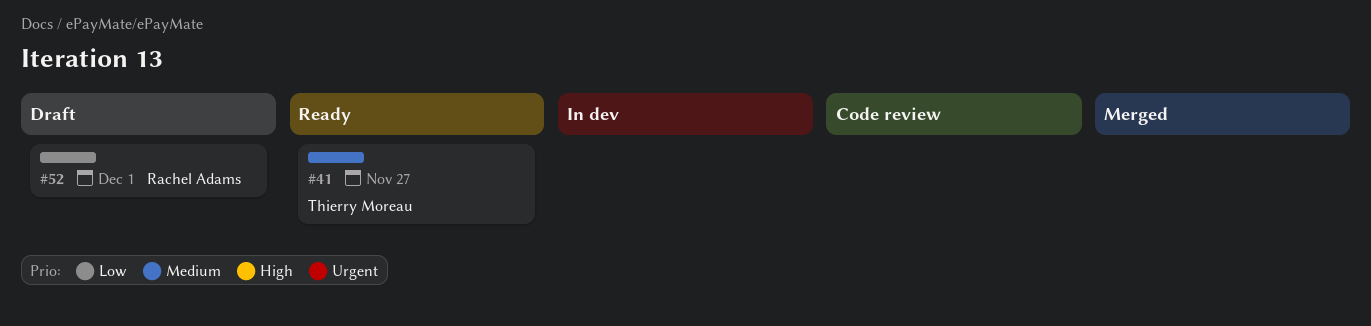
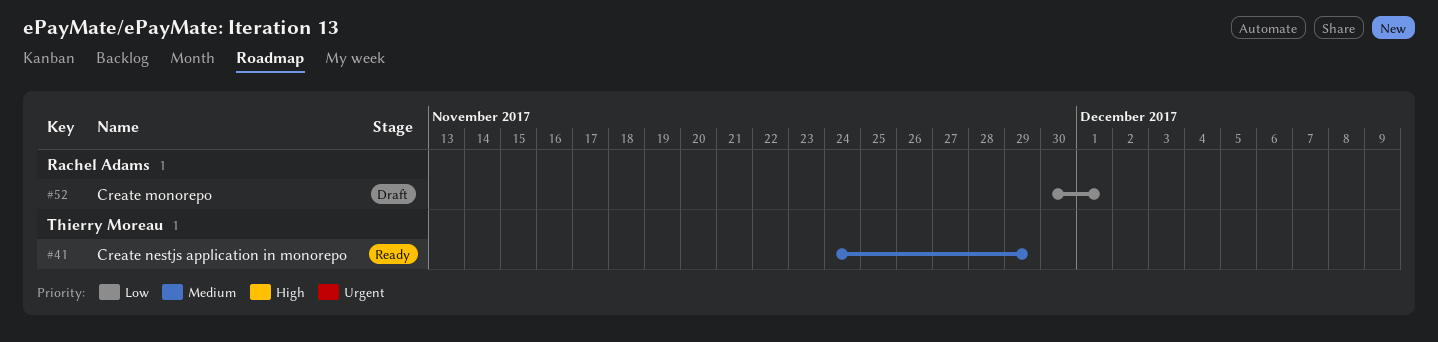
#41, due: Nov 27 -> Nov 29

